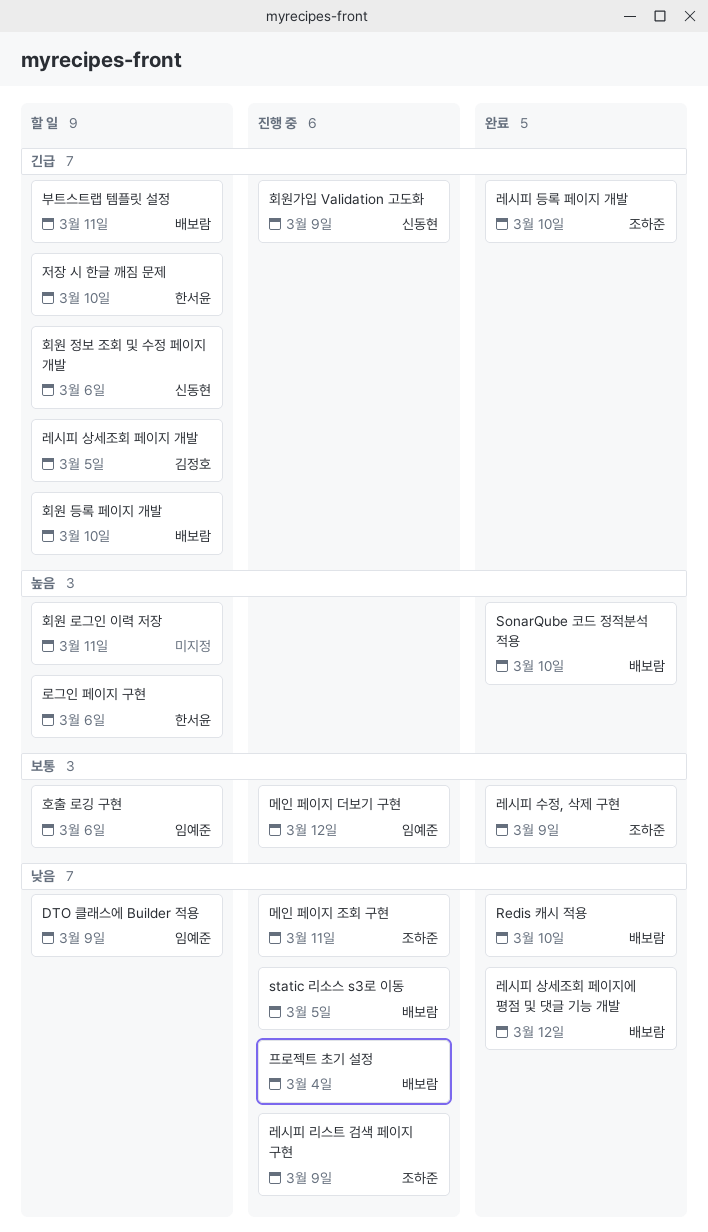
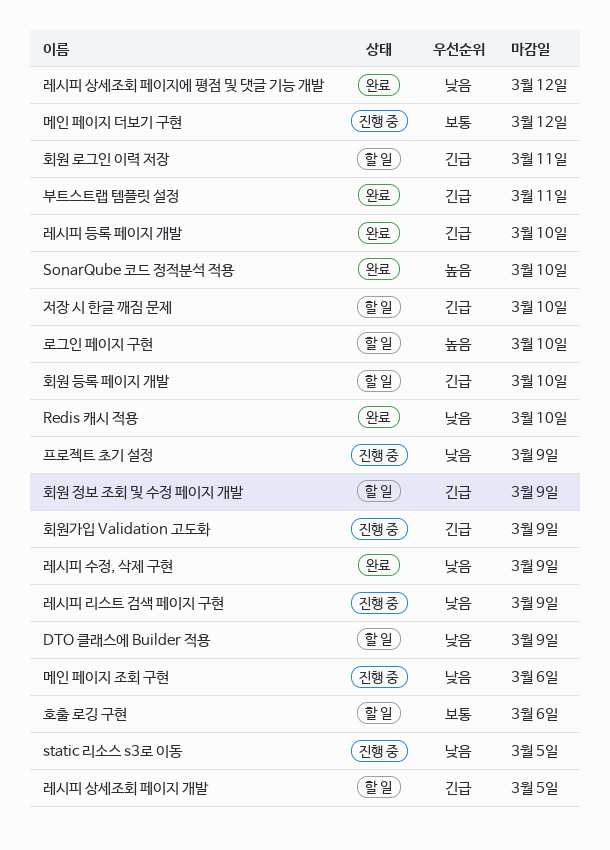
레시피 수정, 삭제 구현, priority: 보통 -> 낮음
로그인 페이지 구현, due: Mar 6 -> Mar 10
메인 페이지 조회 구현, due: Mar 11 -> Mar 6
부트스트랩 템플릿 설정, status: 할 일 -> 완료
프로젝트 초기 설정, due: Mar 4 -> Mar 9
회원 로그인 이력 저장, priority: 높음 -> 긴급
회원 정보 조회 및 수정 페이지 개발, due: Mar 6 -> Mar 9

